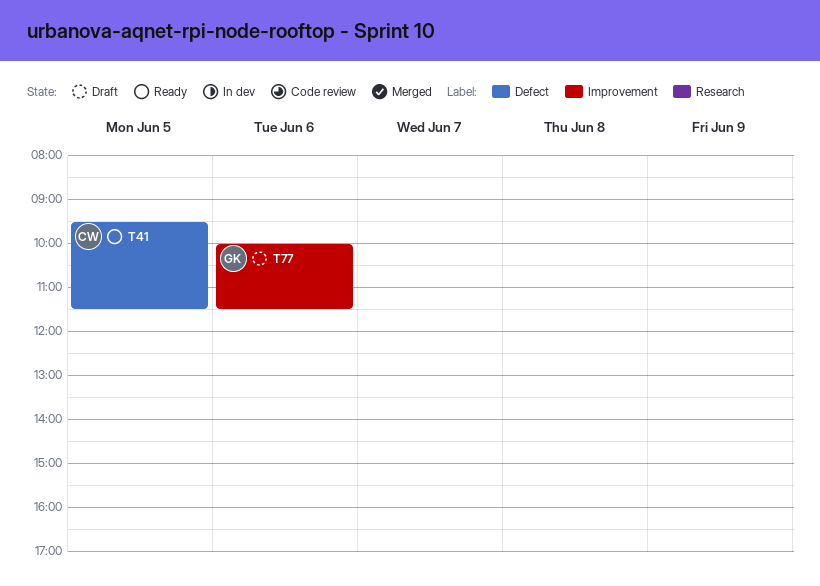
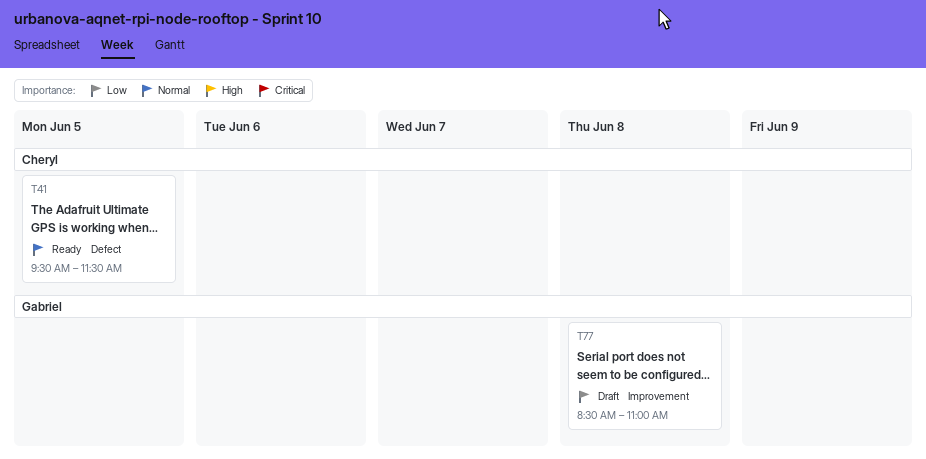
T77, day: Jun 6 -> Jun 8
T77, begins: 10:00 -> 08:30
T77, ends: 11:30 -> 11:00

